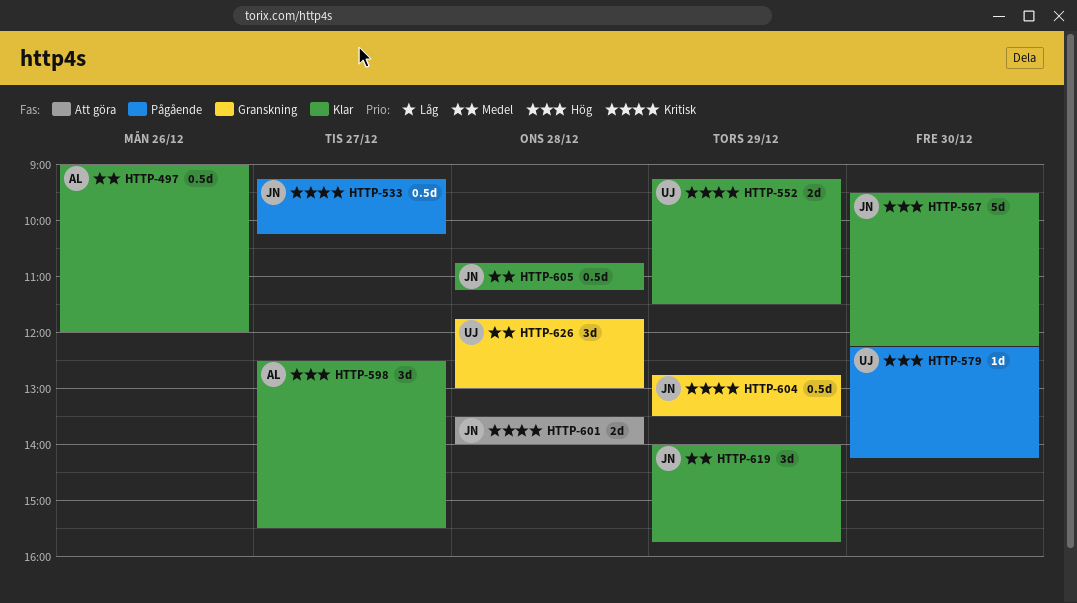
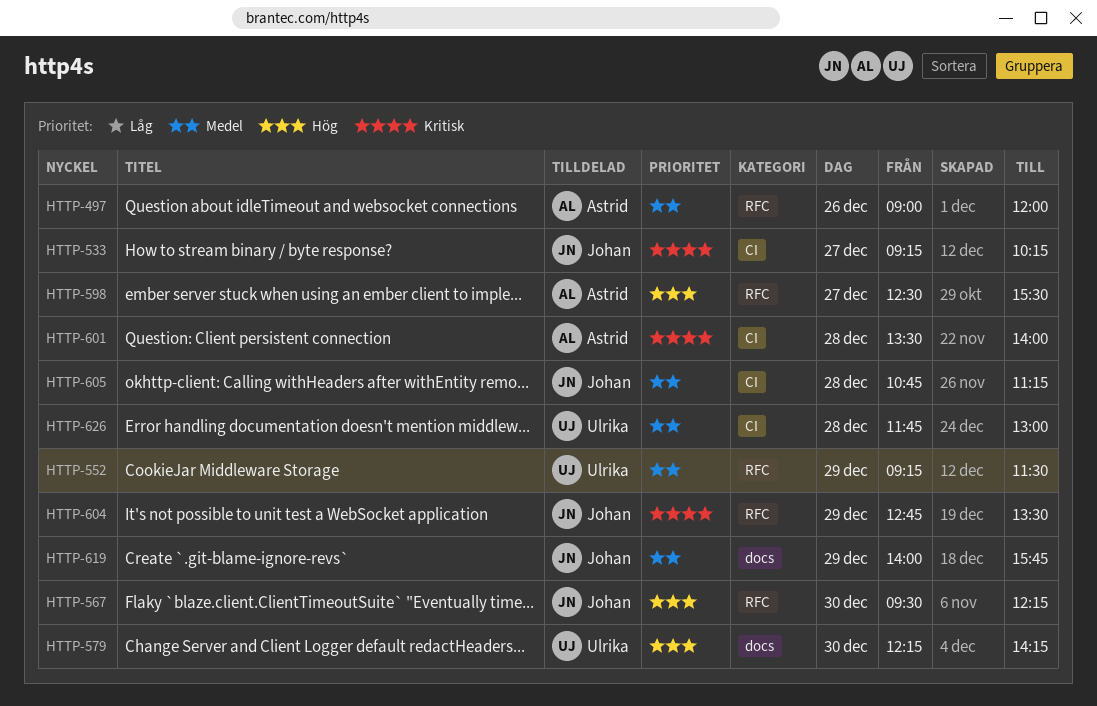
HTTP-552, priority: Kritisk -> Medel
HTTP-601, owner: Johan -> Astrid

